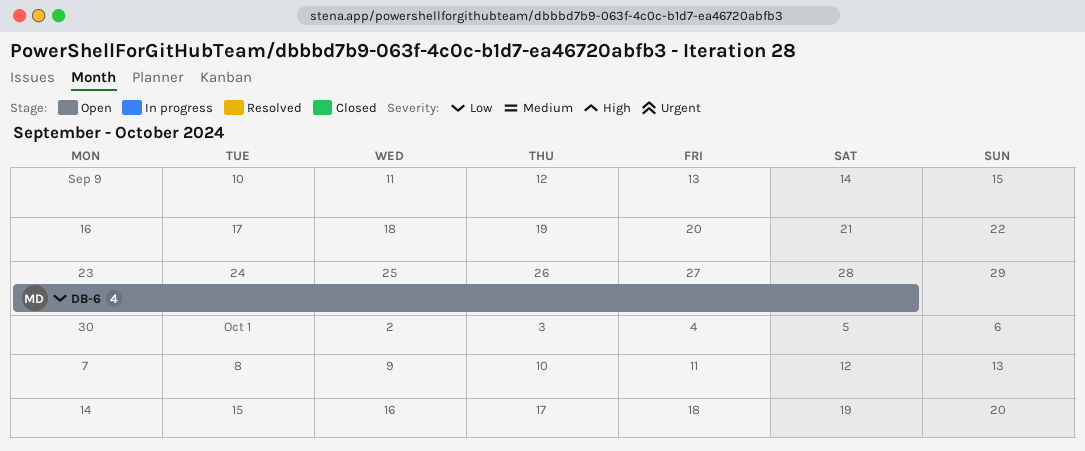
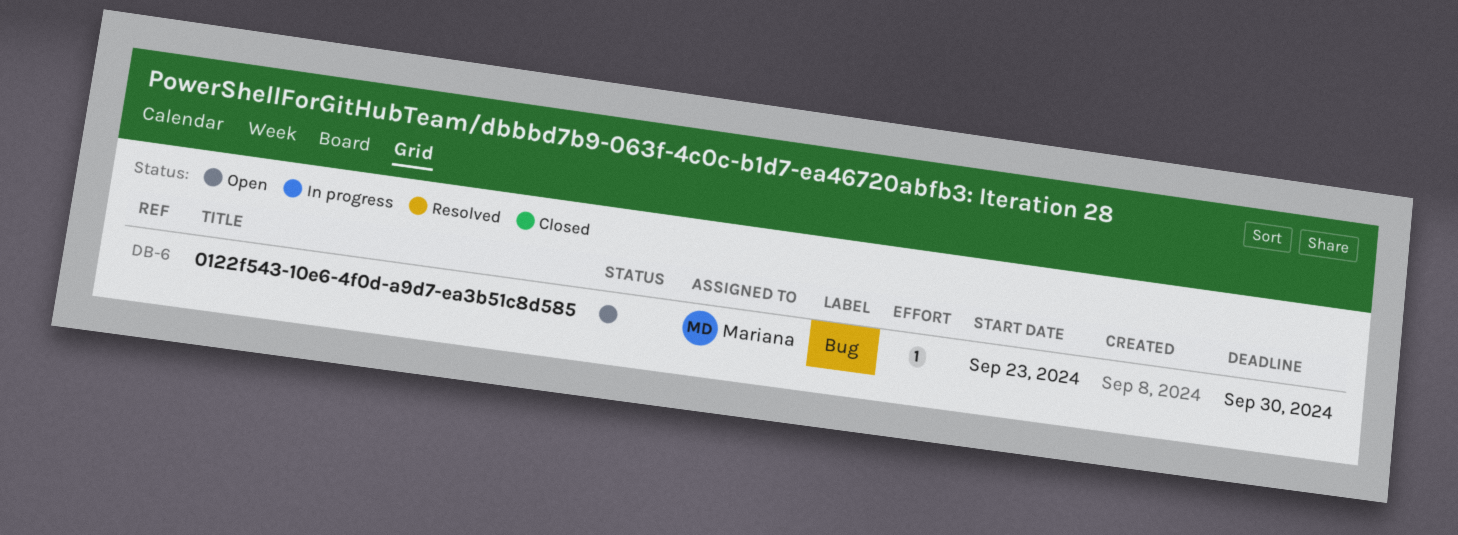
DB-6, estimate: 4 -> 1
DB-6, due: Sep 28 -> Sep 30

